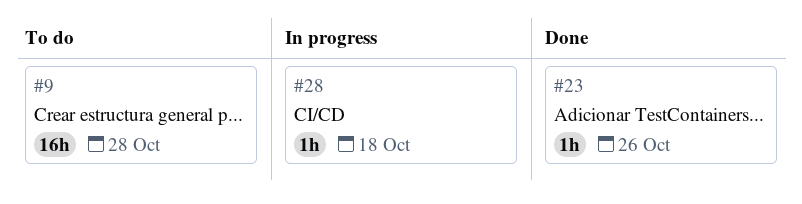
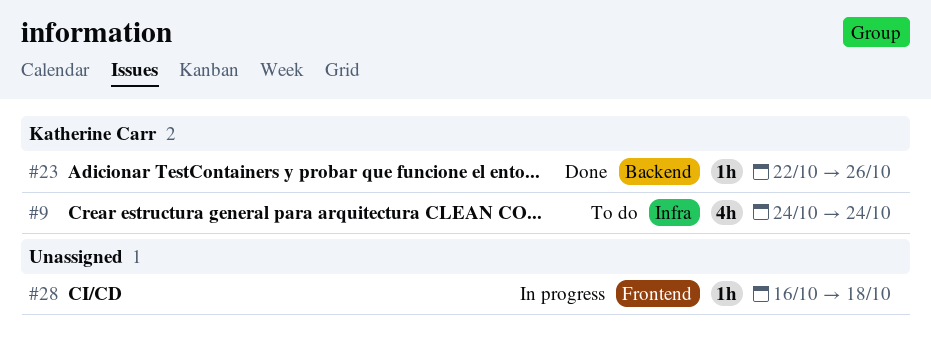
#9, estimate: 16h -> 4h
#9, due: Oct 28 -> Oct 24

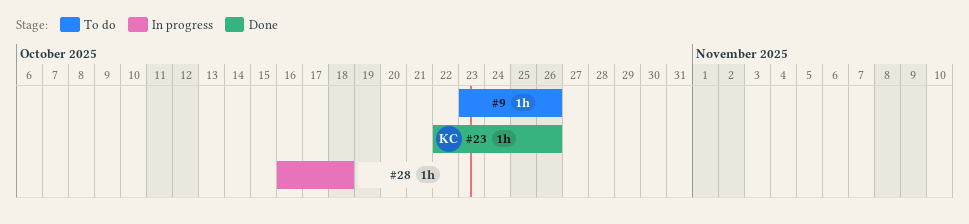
#9, owner: Katherine Carr -> none
#9, estimate: 4h -> 1h
#9, start: Oct 24 -> Oct 23
#9, due: Oct 24 -> Oct 26

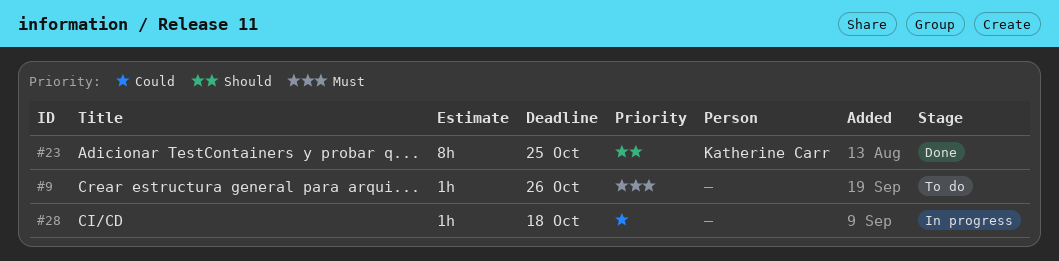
#23, estimate: 1h -> 8h
#23, due: Oct 26 -> Oct 25

